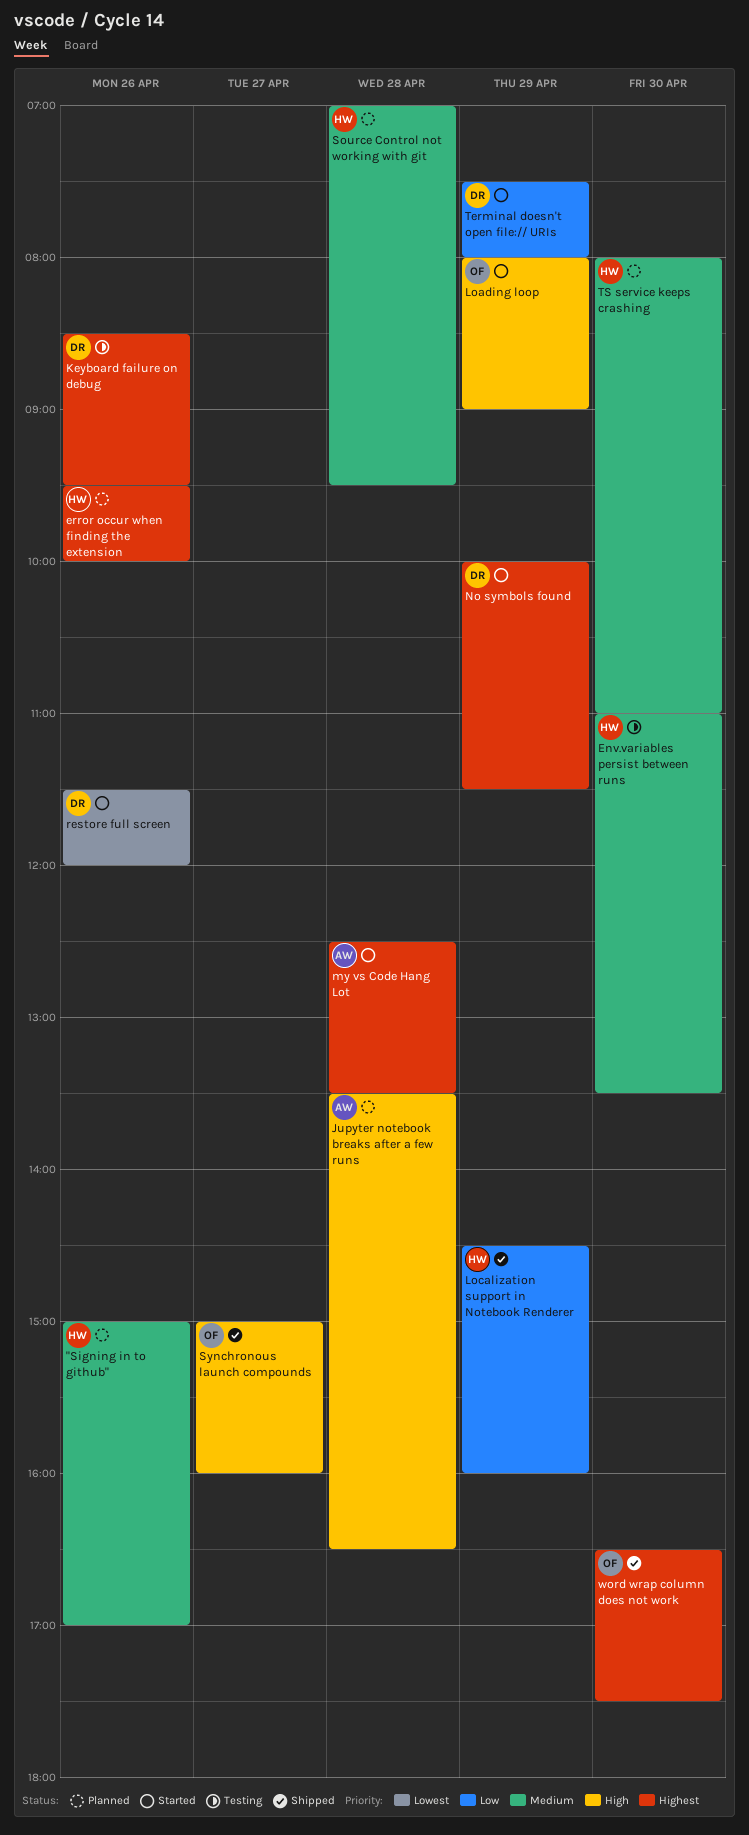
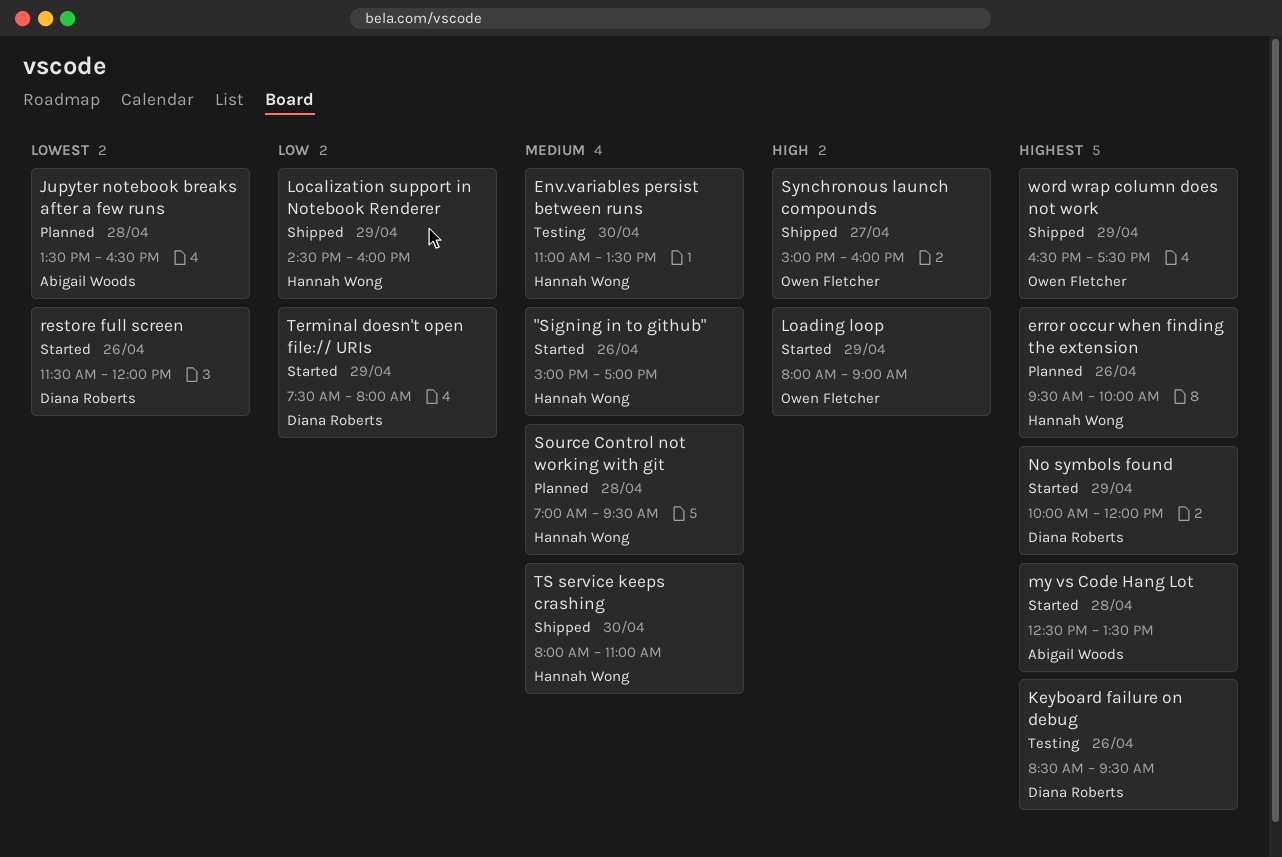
"Signing in to github", status: Planned -> Started
Jupyter notebook breaks after a few runs, priority: High -> Lowest
No symbols found, ends: 11:30 -> 12:00
TS service keeps crashing, status: Planned -> Shipped
word wrap column does not work, day: Apr 30 -> Apr 29

